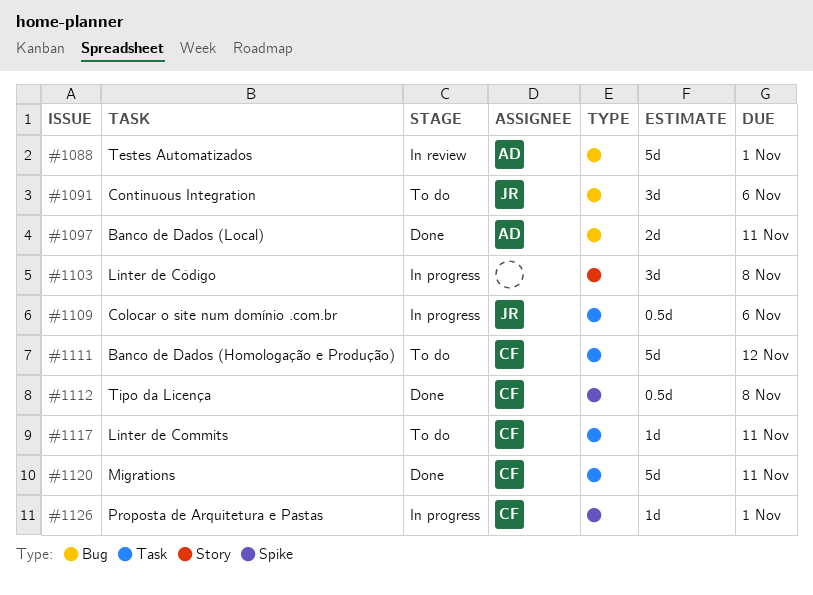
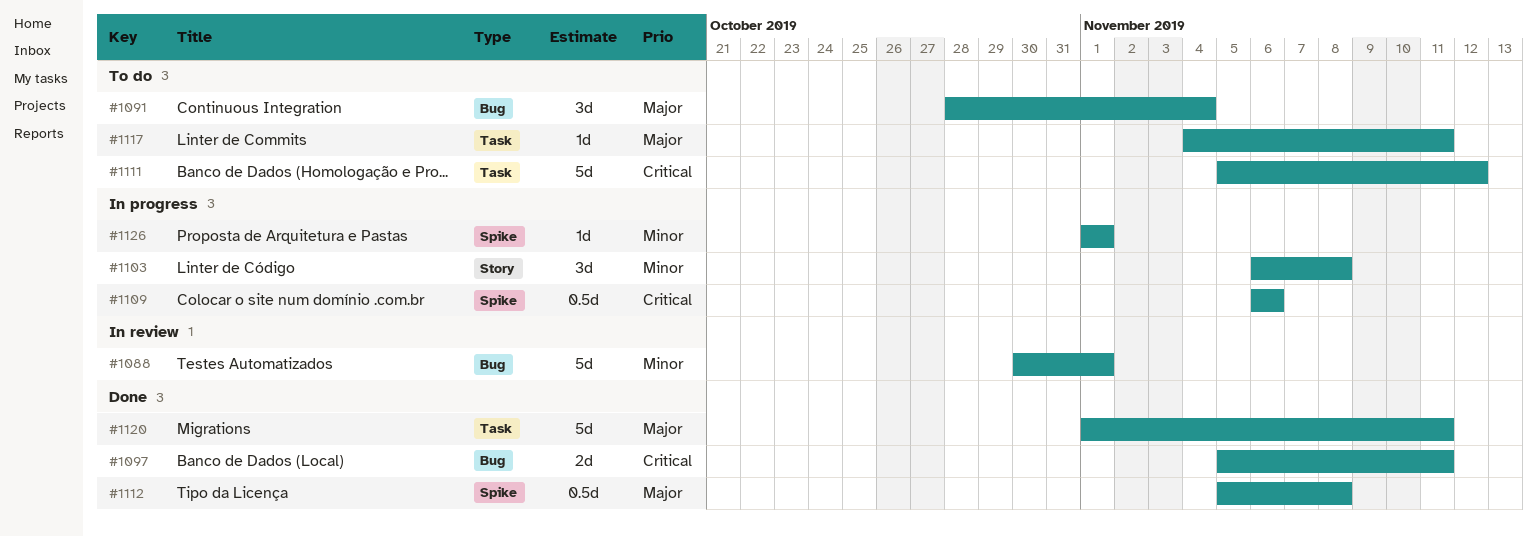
#1091, due: Nov 6 -> Nov 4
#1109, label: Task -> Spike

